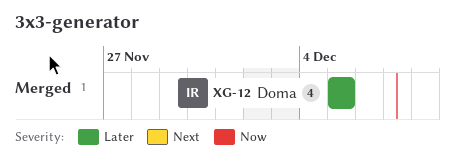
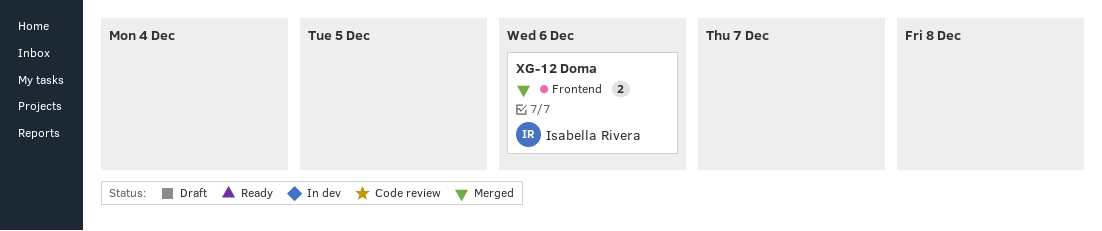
XG-12, estimate: 4 -> 2
XG-12, due: Dec 5 -> Dec 6

